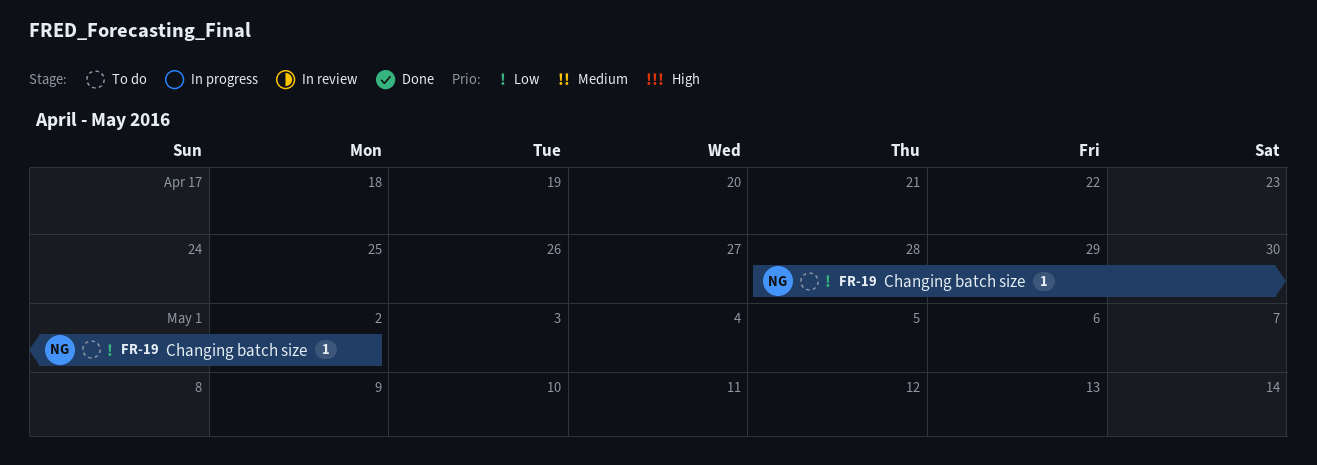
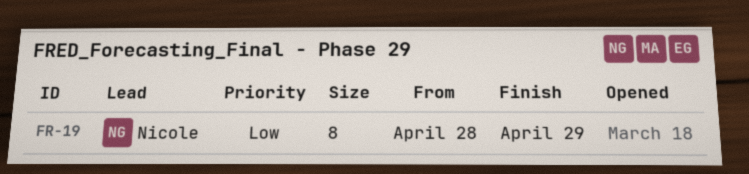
FR-19, estimate: 1 -> 8
FR-19, due: May 2 -> Apr 29

